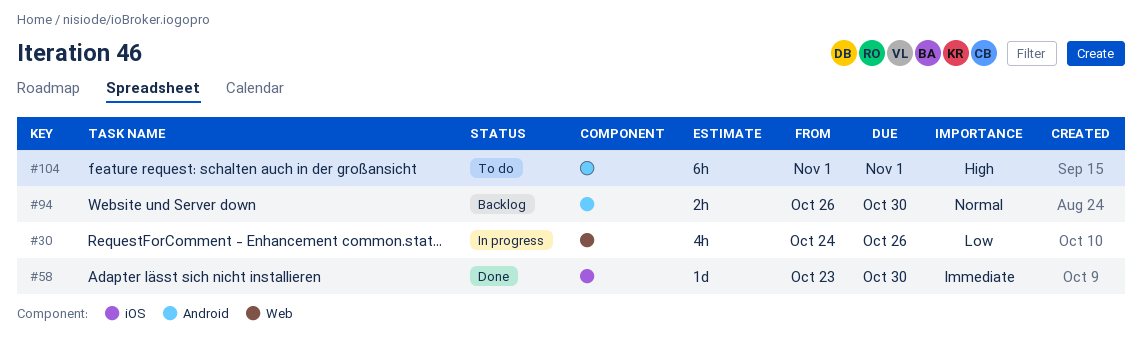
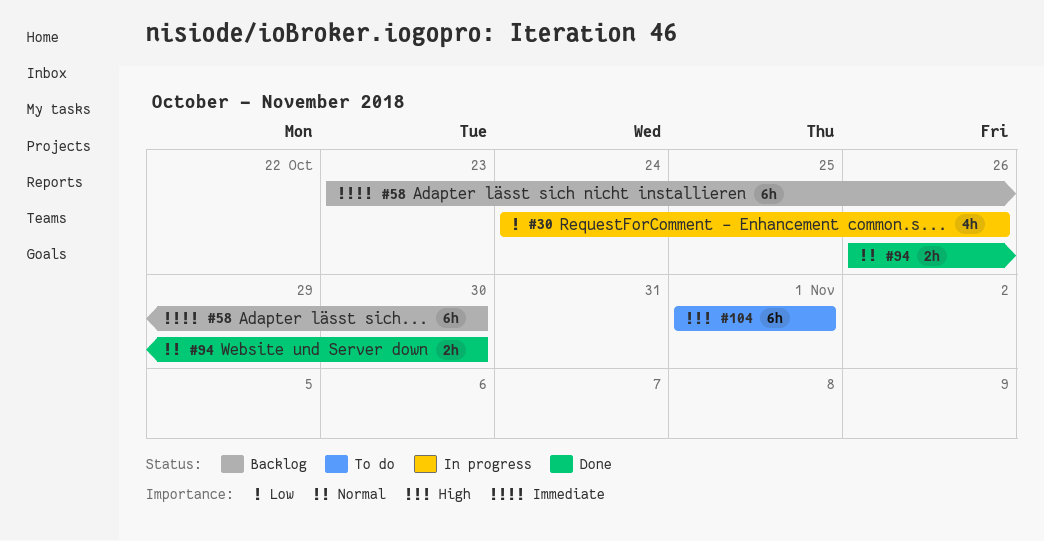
#58, status: Done -> Backlog
#58, estimate: 1d -> 6h
#94, status: Backlog -> Done

